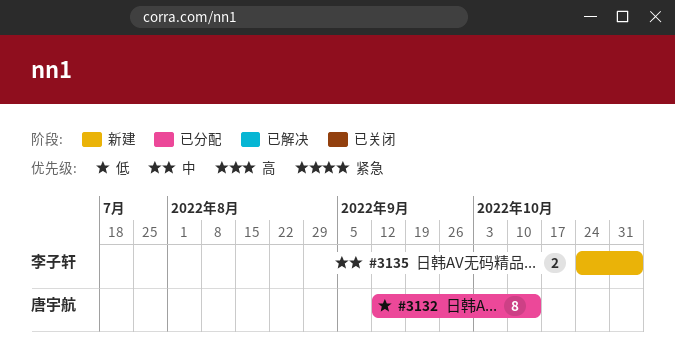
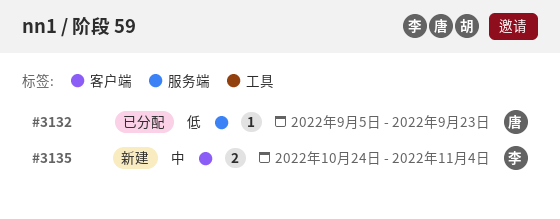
#3132, estimate: 8 -> 1
#3132, start: Sep 12 -> Sep 5
#3132, due: Oct 14 -> Sep 23

